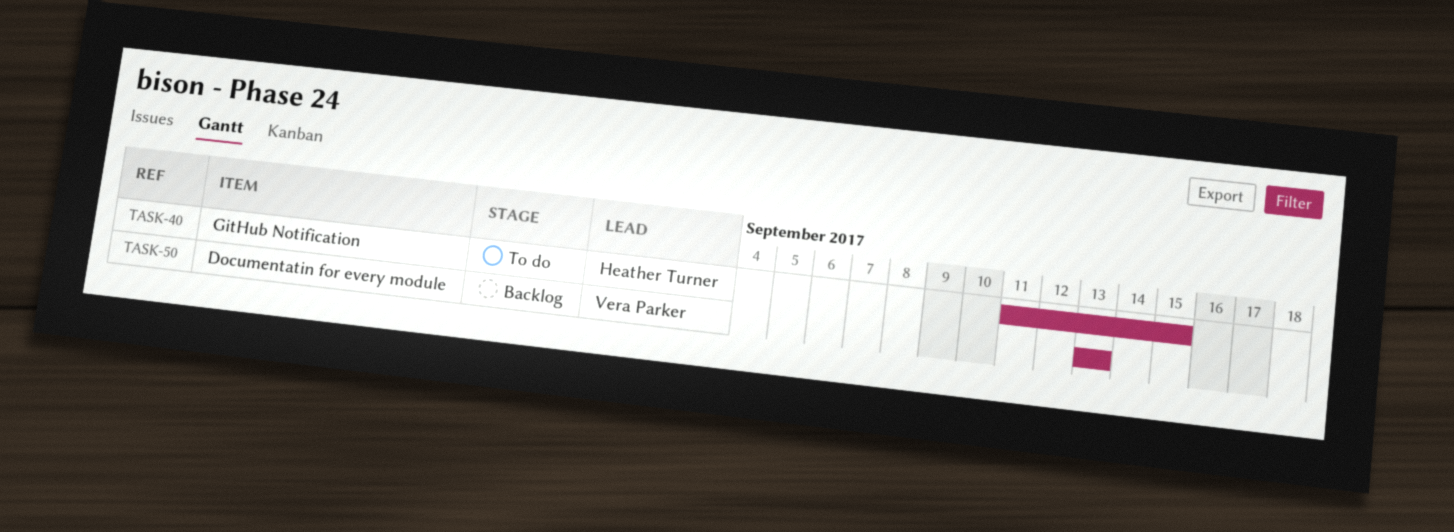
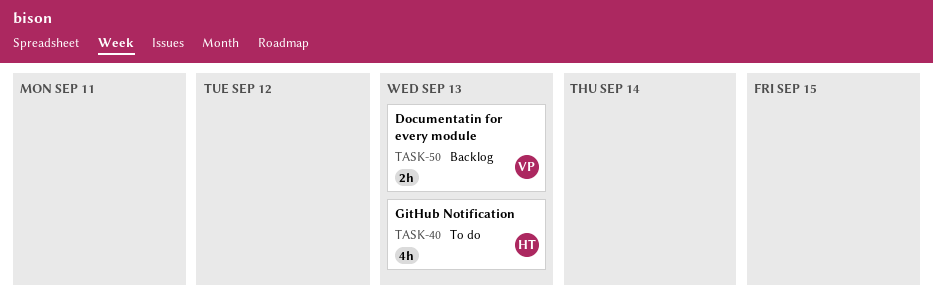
TASK-40, due: Sep 15 -> Sep 13

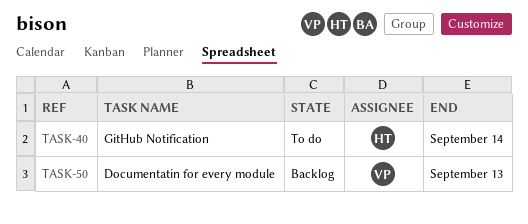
TASK-40, due: Sep 13 -> Sep 14

